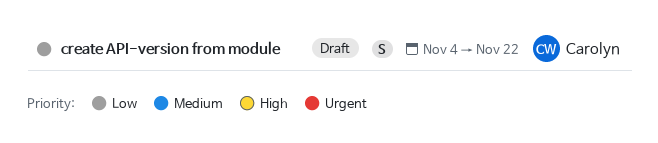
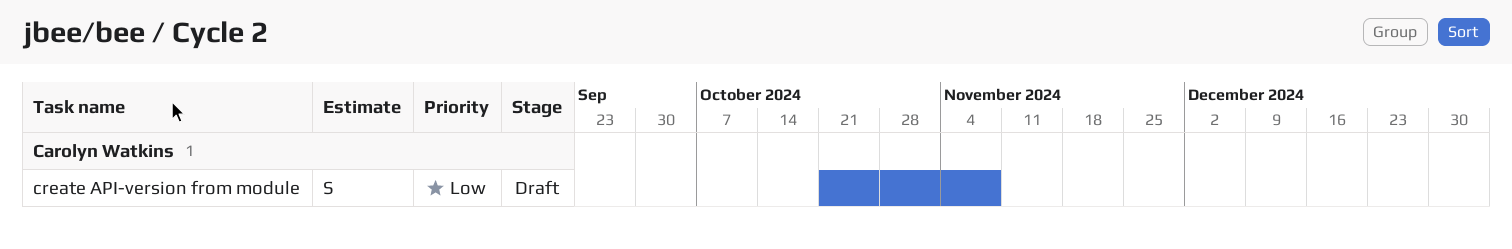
create API-version from module, start: Nov 4 -> Oct 21
create API-version from module, due: Nov 22 -> Nov 8

